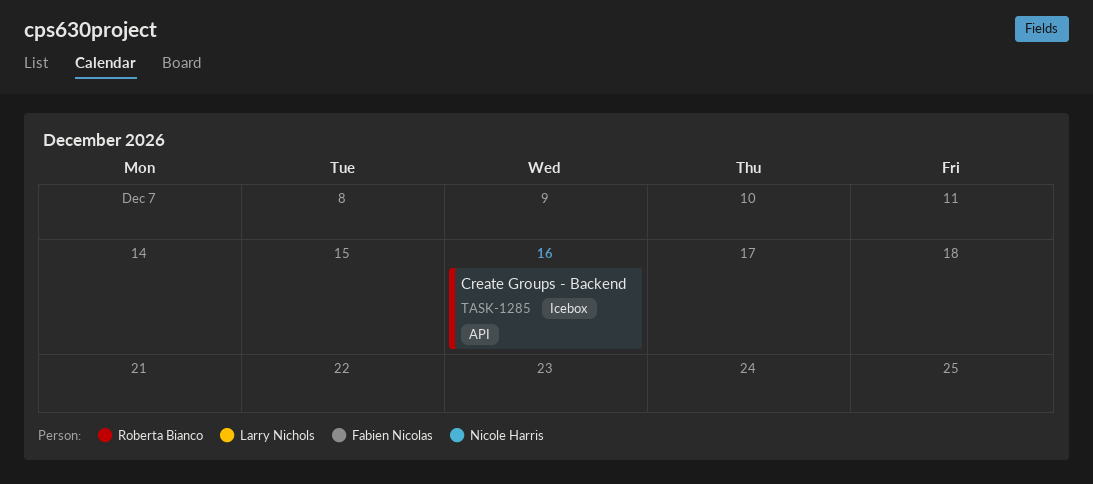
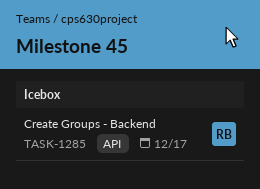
TASK-1285, due: Dec 16 -> Dec 17

